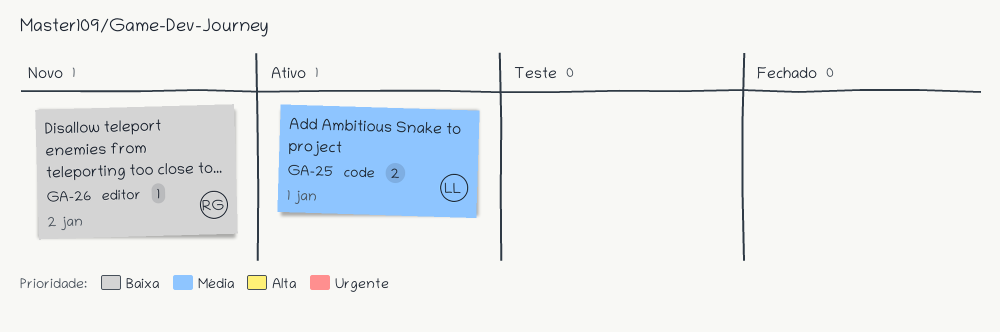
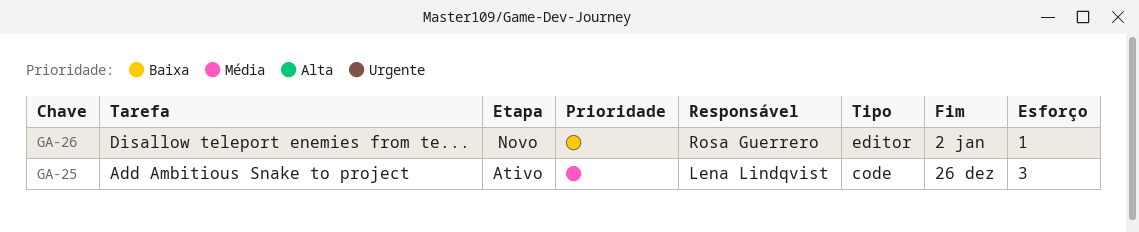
GA-25, estimate: 2 -> 3
GA-25, due: Jan 1 -> Dec 26

